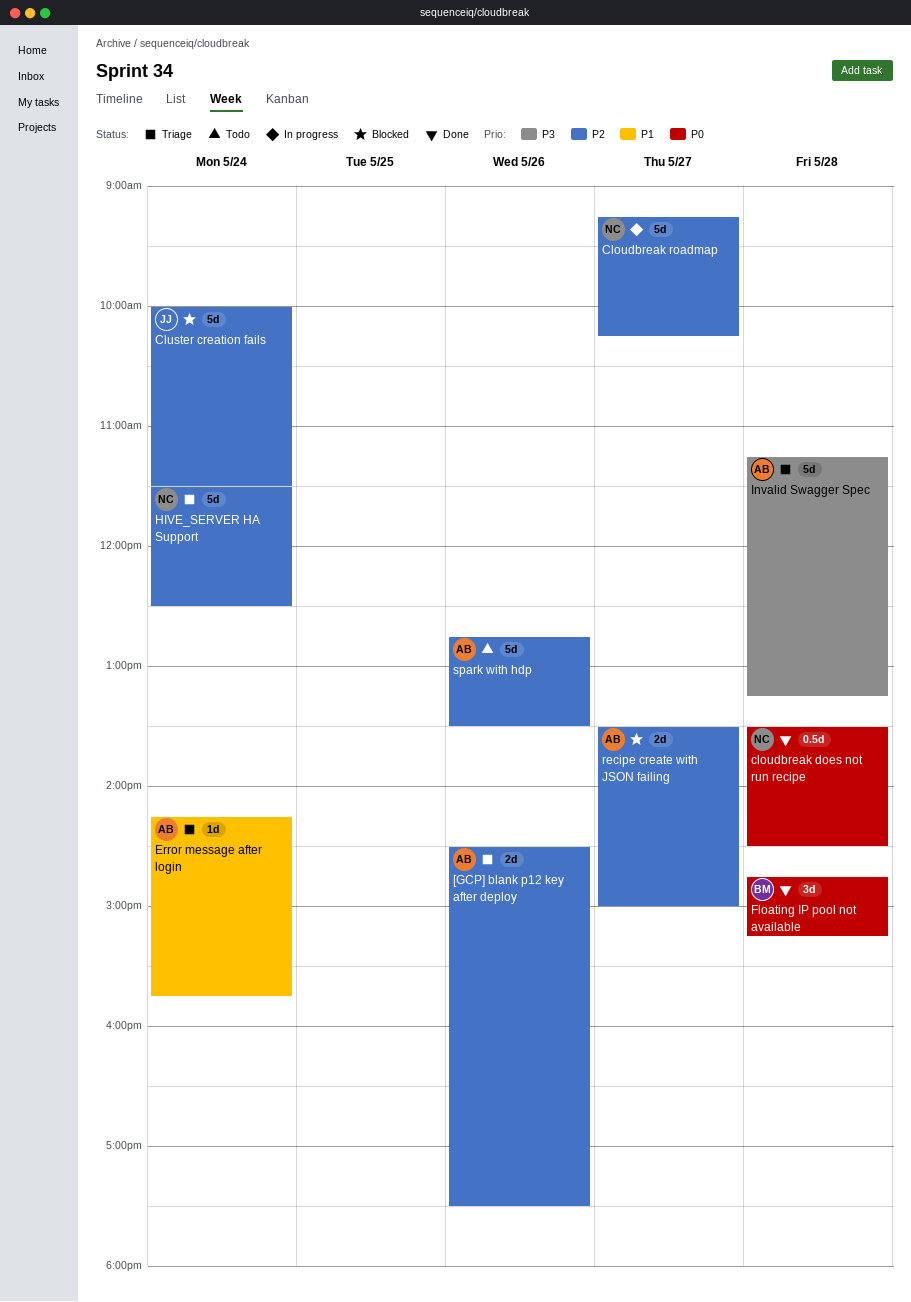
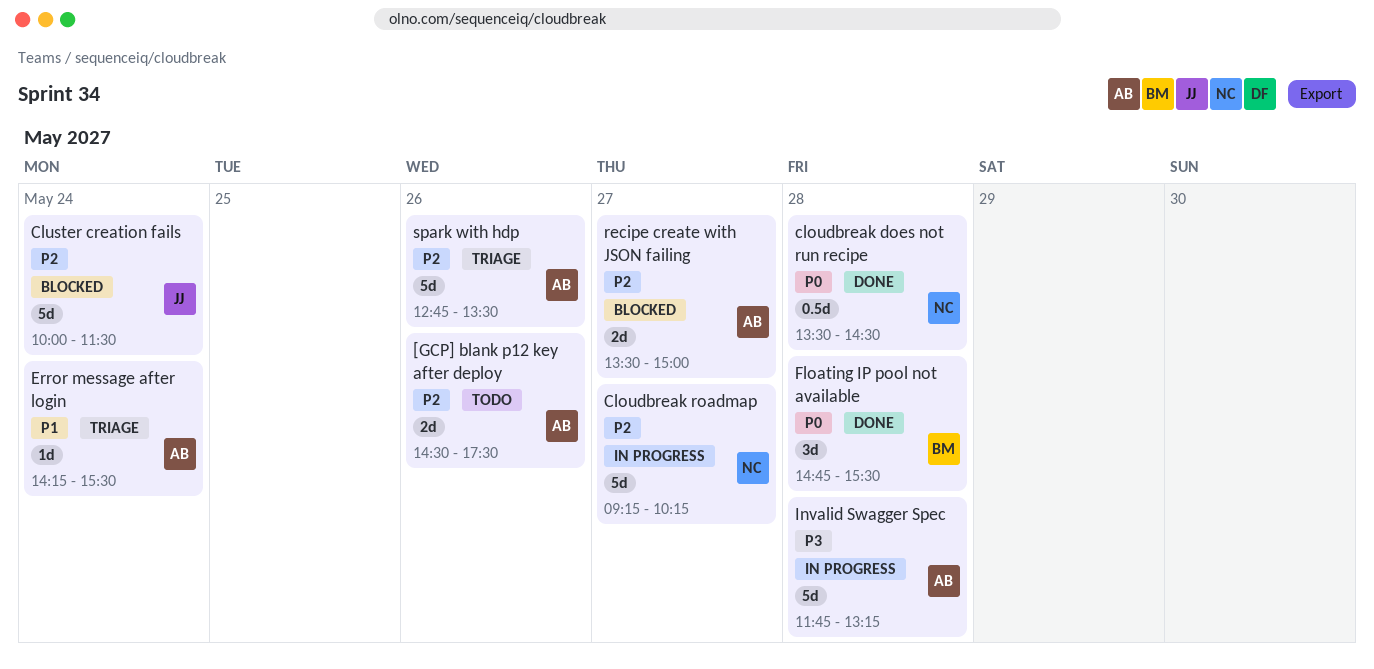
[GCP] blank p12 key after deploy, status: Triage -> Todo
Error message after login, ends: 15:45 -> 15:30
Floating IP pool not available, ends: 15:15 -> 15:30
HIVE_SERVER HA Support: present -> none
Invalid Swagger Spec, status: Triage -> In progress
Invalid Swagger Spec, begins: 11:15 -> 11:45
spark with hdp, status: Todo -> Triage

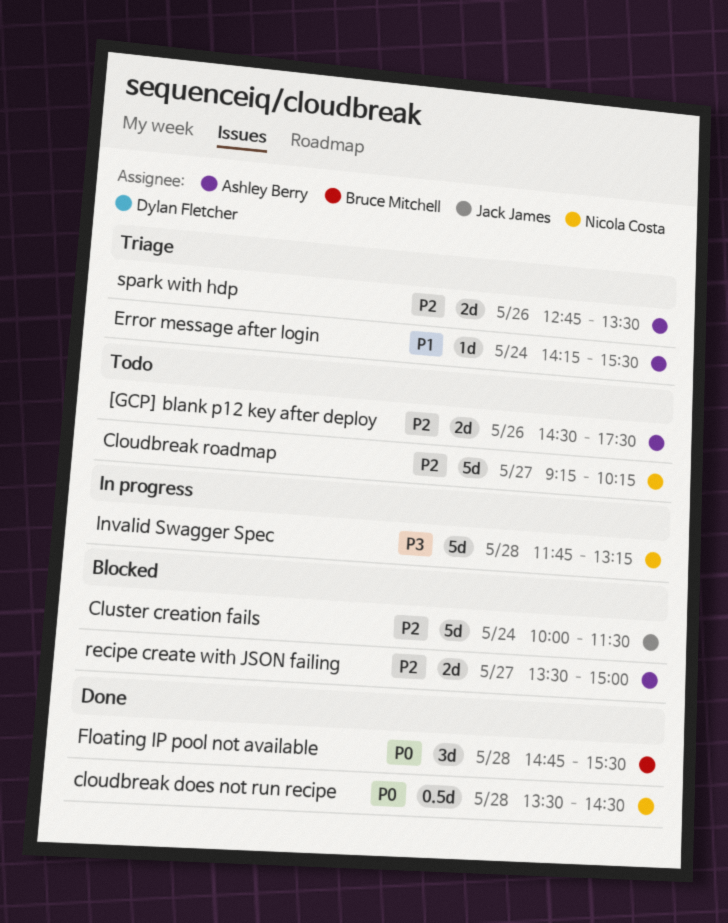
Cloudbreak roadmap, status: In progress -> Todo
Invalid Swagger Spec, owner: Ashley Berry -> Nicola Costa
spark with hdp, estimate: 5d -> 2d

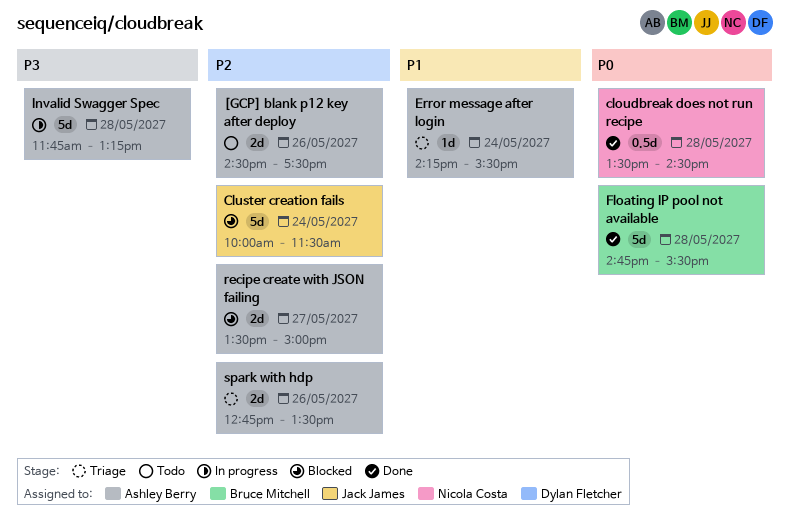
Cloudbreak roadmap: present -> none
Floating IP pool not available, estimate: 3d -> 5d
Invalid Swagger Spec, owner: Nicola Costa -> Ashley Berry

